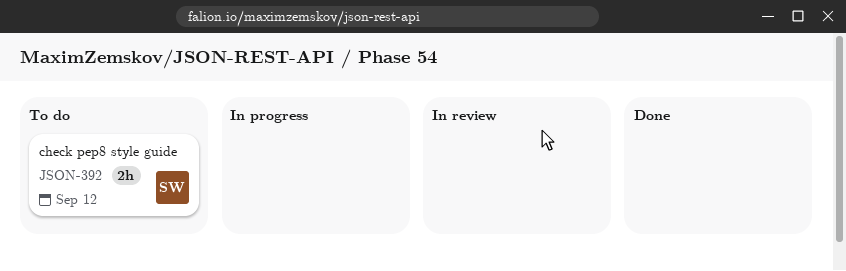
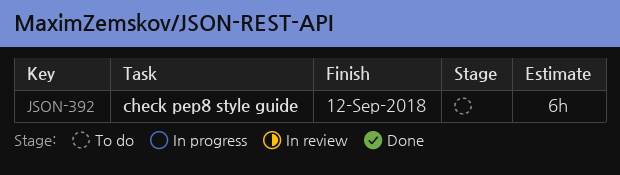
JSON-392, estimate: 2h -> 6h

